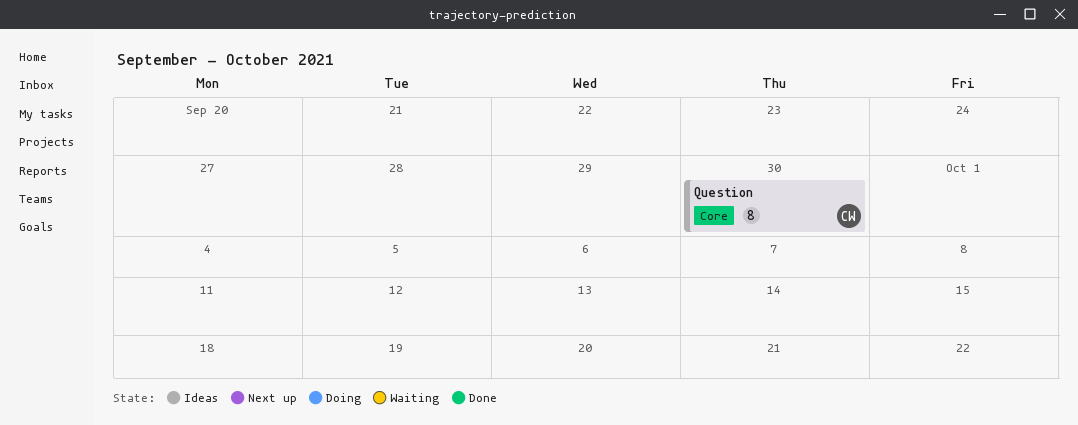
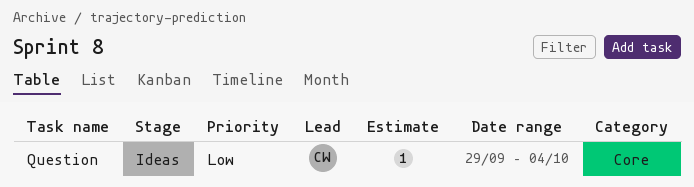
Question, estimate: 8 -> 1
Question, due: Sep 30 -> Oct 4

